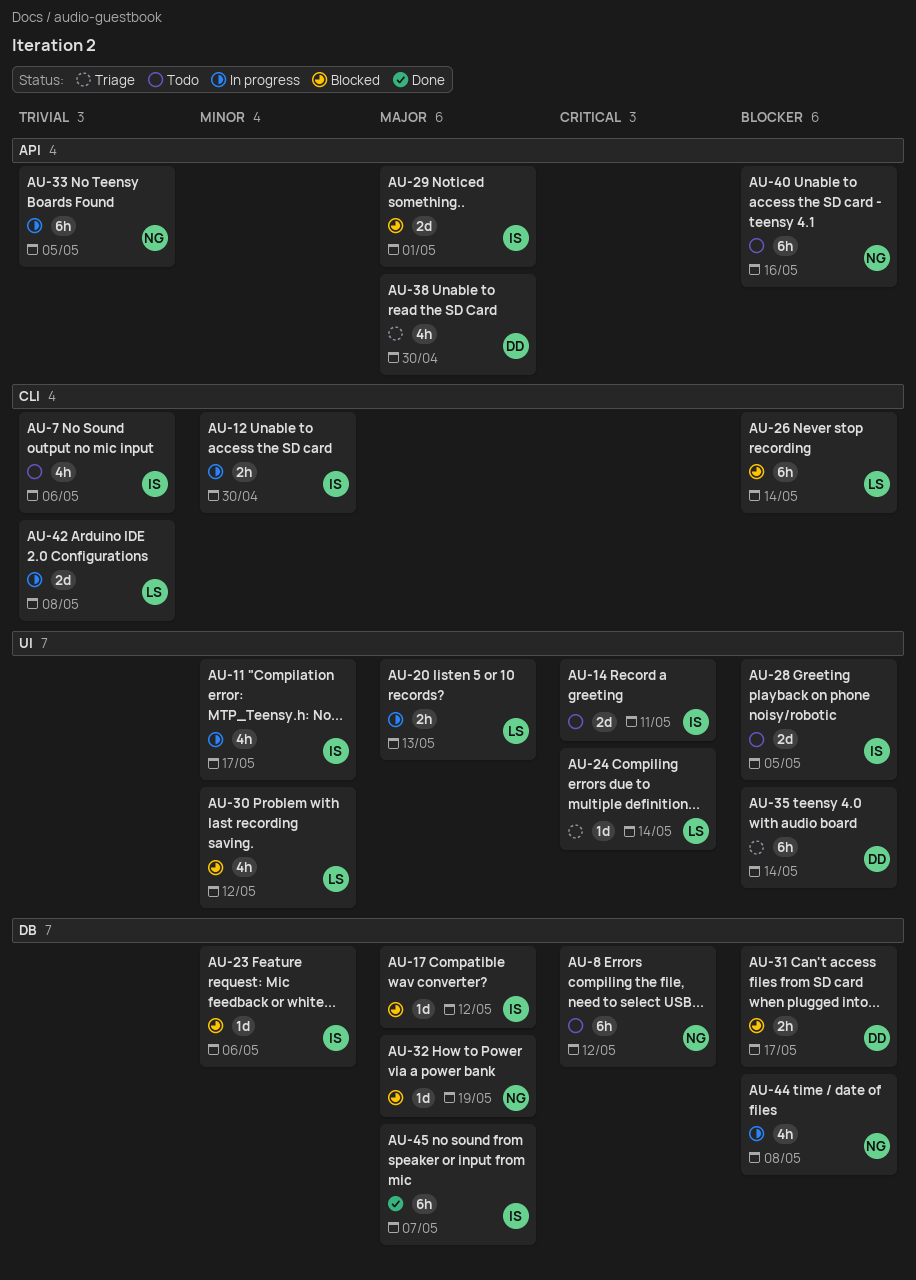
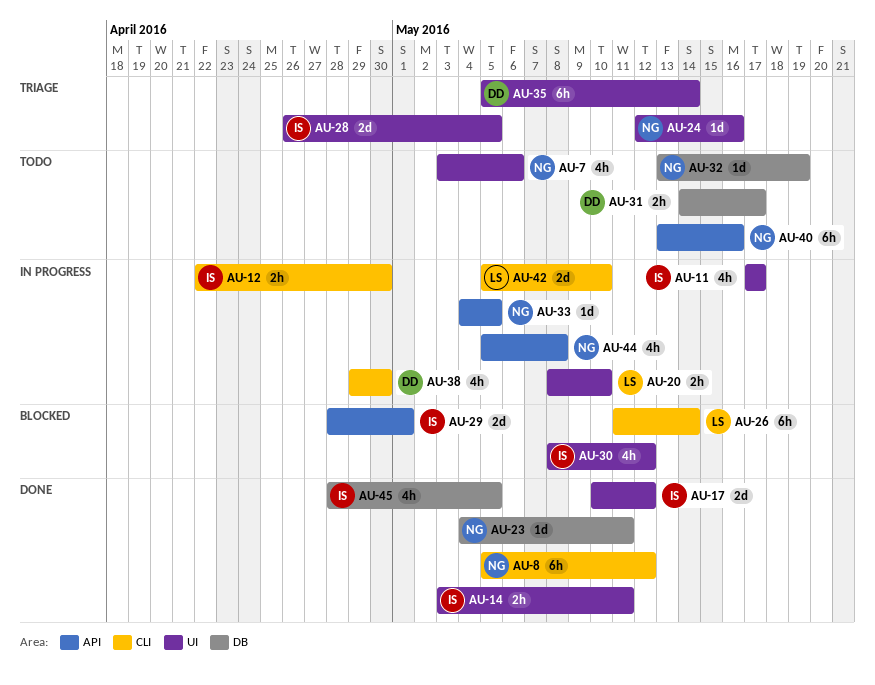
AU-7, owner: IS -> NG
AU-7, label: CLI -> UI
AU-8, status: Todo -> Done
AU-8, label: DB -> CLI
AU-14, status: Todo -> Done
AU-14, estimate: 2d -> 2h
AU-17, status: Blocked -> Done
AU-17, label: DB -> UI
AU-17, estimate: 1d -> 2d
AU-20, due: May 13 -> May 10
AU-23, status: Blocked -> Done
AU-23, owner: IS -> NG
AU-23, due: May 6 -> May 11
AU-24, owner: LS -> NG
AU-24, due: May 14 -> May 16
AU-28, status: Todo -> Triage
AU-30, owner: LS -> IS
AU-31, status: Blocked -> Todo
AU-32, status: Blocked -> Todo
AU-33, estimate: 6h -> 1d
AU-38, status: Triage -> In progress
AU-38, label: API -> CLI
AU-42, due: May 8 -> May 10
AU-44, label: DB -> API
AU-45, estimate: 6h -> 4h
AU-45, due: May 7 -> May 5

